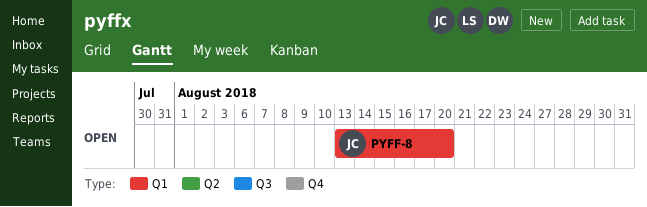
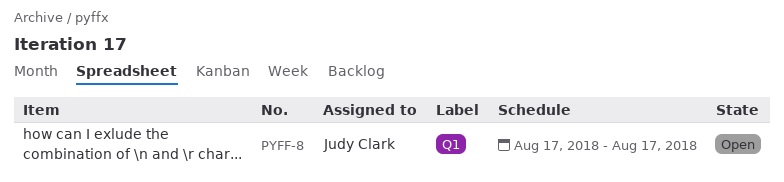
PYFF-8, start: Aug 13 -> Aug 17
PYFF-8, due: Aug 20 -> Aug 17

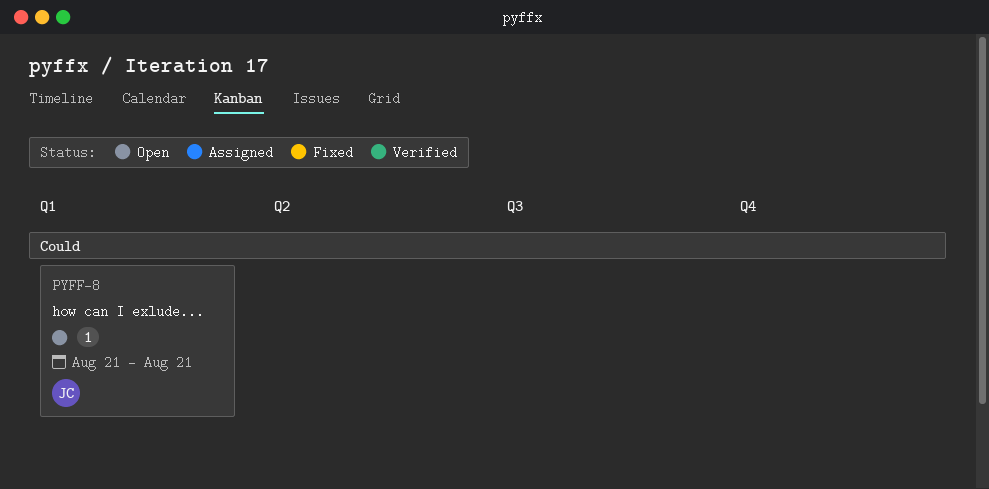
PYFF-8, start: Aug 17 -> Aug 21
PYFF-8, due: Aug 17 -> Aug 21

